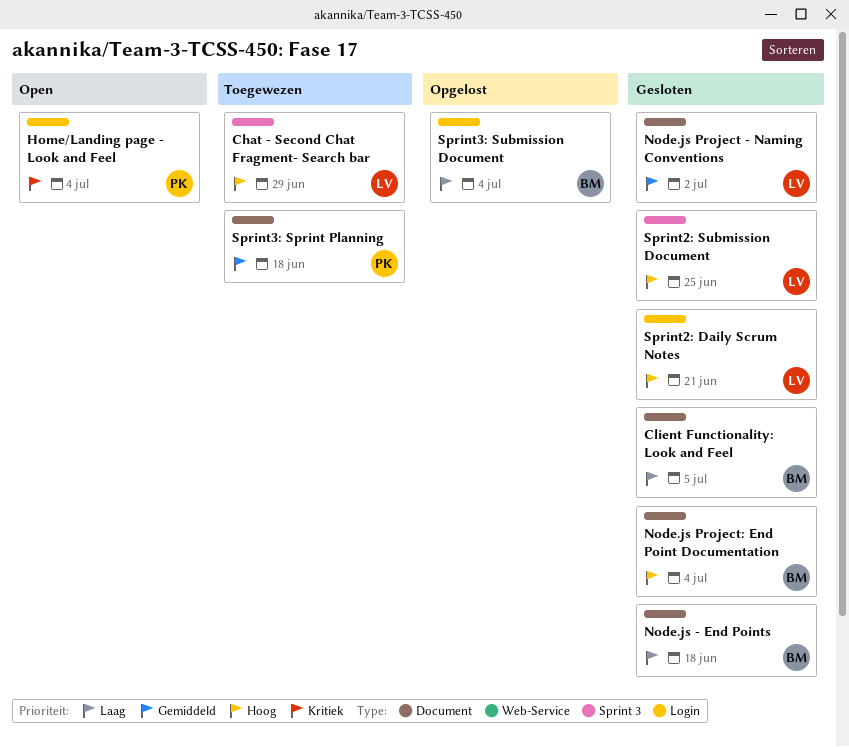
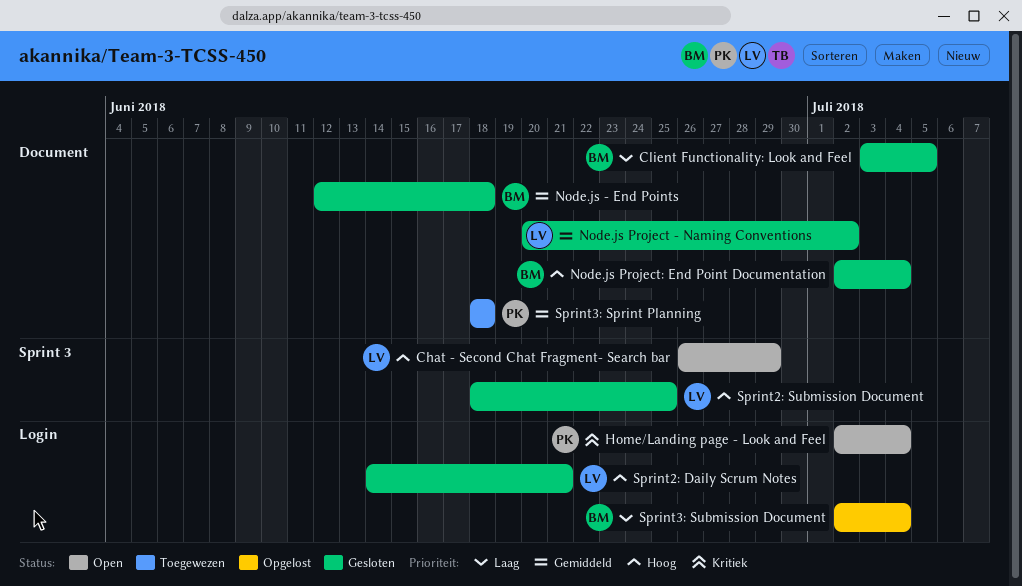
Chat - Second Chat Fragment- Search bar, status: Toegewezen -> Open
Node.js - End Points, priority: Laag -> Gemiddeld

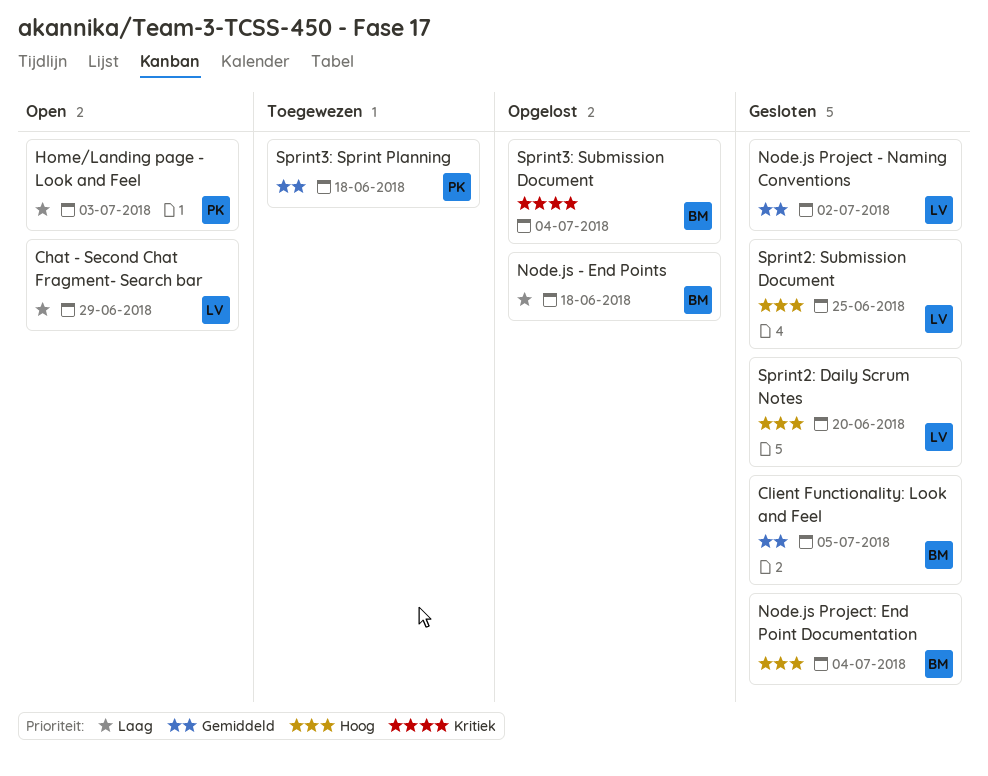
Chat - Second Chat Fragment- Search bar, priority: Hoog -> Laag
Client Functionality: Look and Feel, priority: Laag -> Gemiddeld
Home/Landing page - Look and Feel, priority: Kritiek -> Laag
Home/Landing page - Look and Feel, due: Jul 4 -> Jul 3
Node.js - End Points, status: Gesloten -> Opgelost
Node.js - End Points, priority: Gemiddeld -> Laag
Sprint2: Daily Scrum Notes, due: Jun 21 -> Jun 20
Sprint3: Submission Document, priority: Laag -> Kritiek

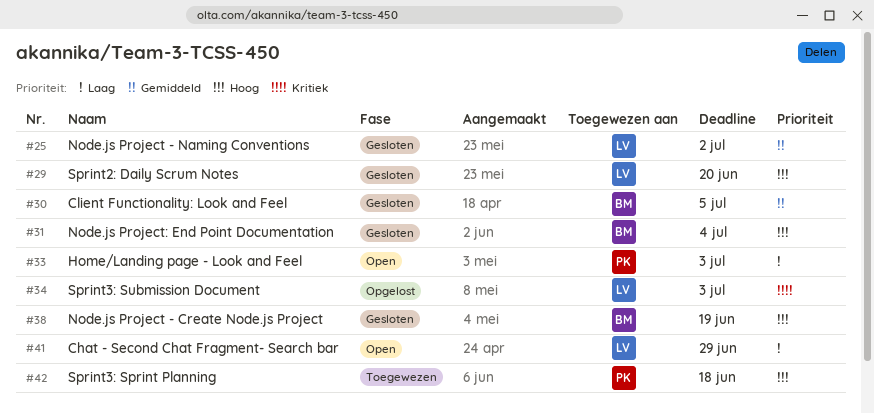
Node.js - End Points: present -> none
Node.js Project - Create Node.js Project: none -> present
Sprint2: Submission Document: present -> none
Sprint3: Sprint Planning, priority: Gemiddeld -> Hoog
Sprint3: Submission Document, owner: BM -> LV
Sprint3: Submission Document, due: Jul 4 -> Jul 3

